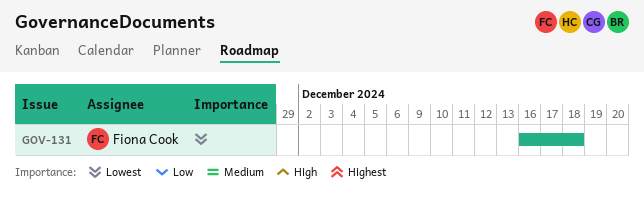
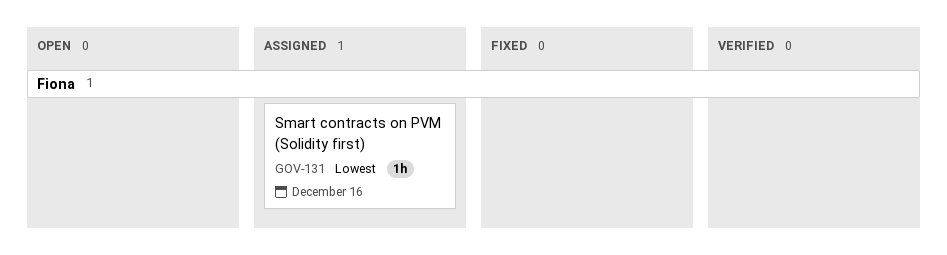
GOV-131, due: Dec 18 -> Dec 16

